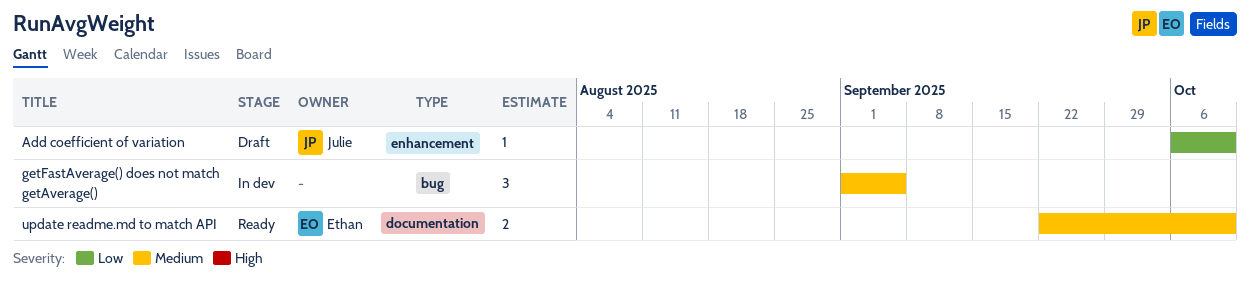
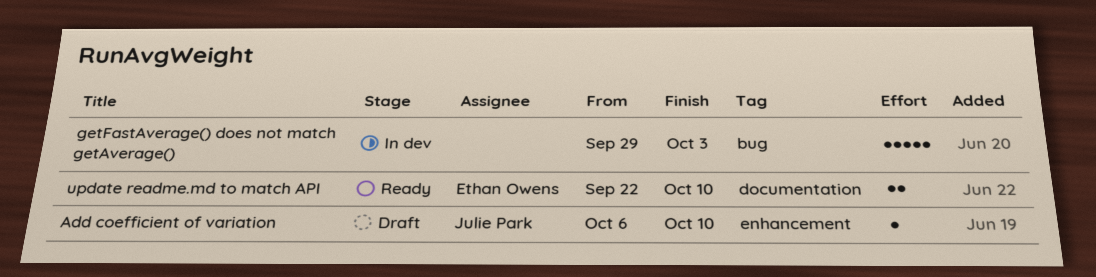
getFastAverage() does not match getAverage(), estimate: 3 -> 5
getFastAverage() does not match getAverage(), start: Sep 1 -> Sep 29
getFastAverage() does not match getAverage(), due: Sep 5 -> Oct 3

